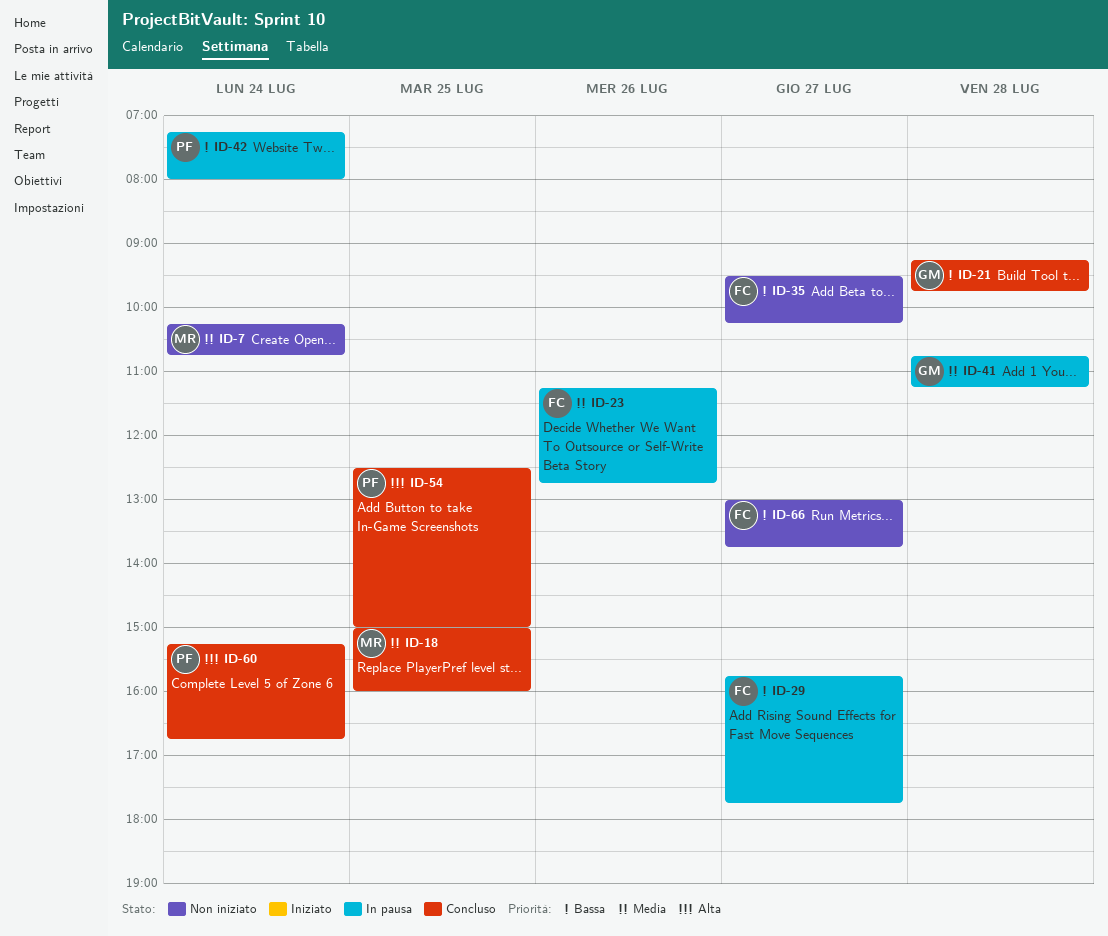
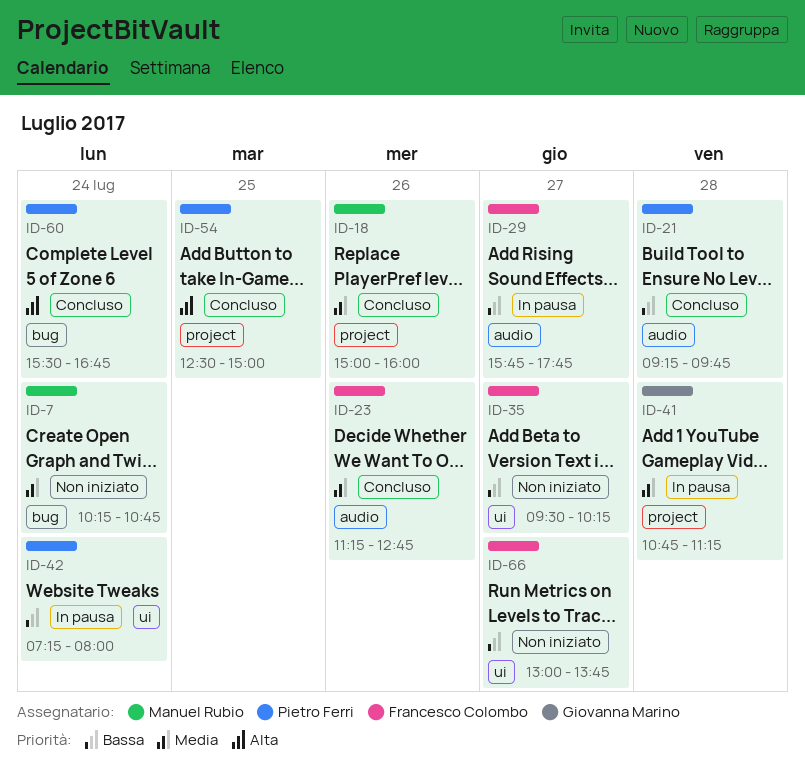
ID-18, day: Jul 25 -> Jul 26
ID-21, owner: Giovanna Marino -> Pietro Ferri
ID-23, status: In pausa -> Concluso
ID-60, begins: 15:15 -> 15:30

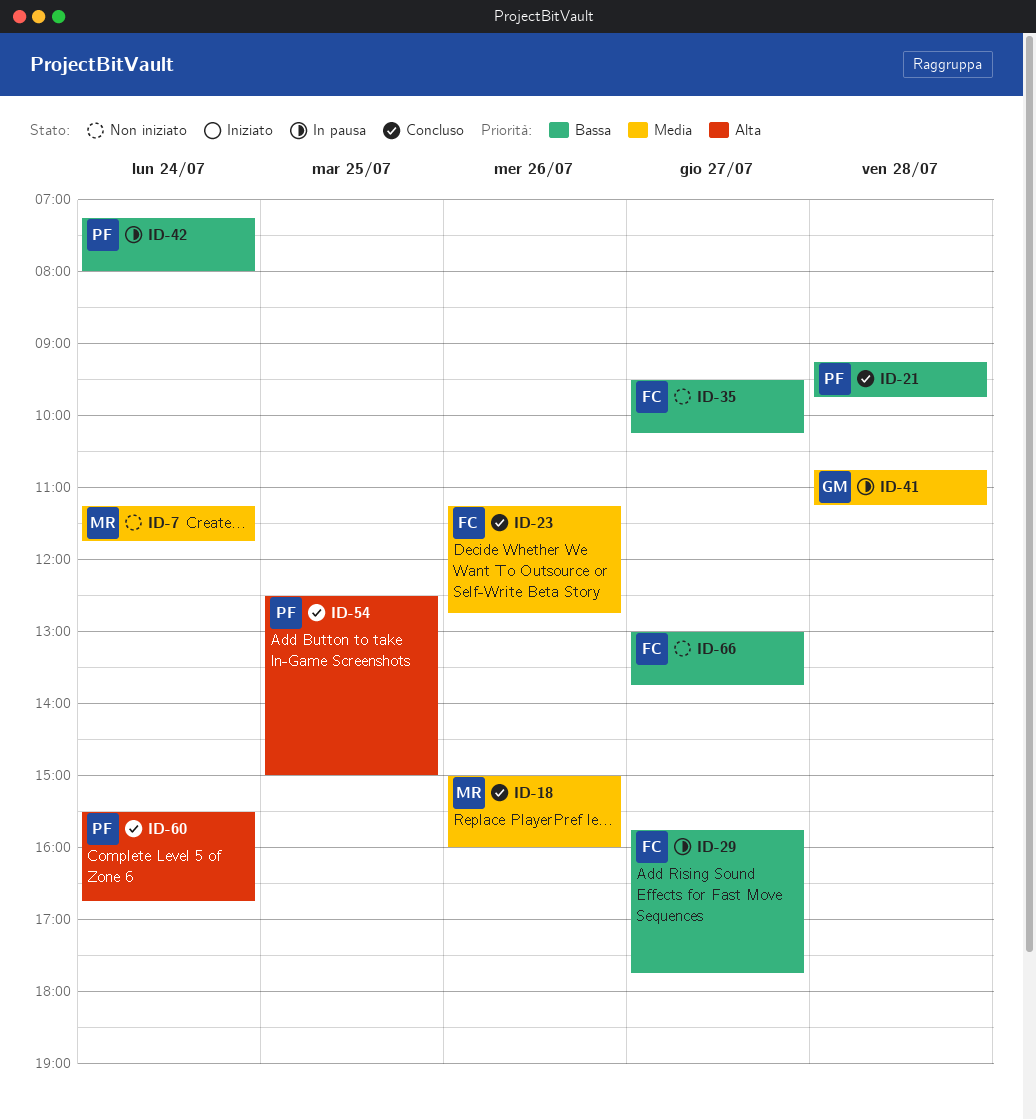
ID-7, begins: 10:15 -> 11:15
ID-7, ends: 10:45 -> 11:45

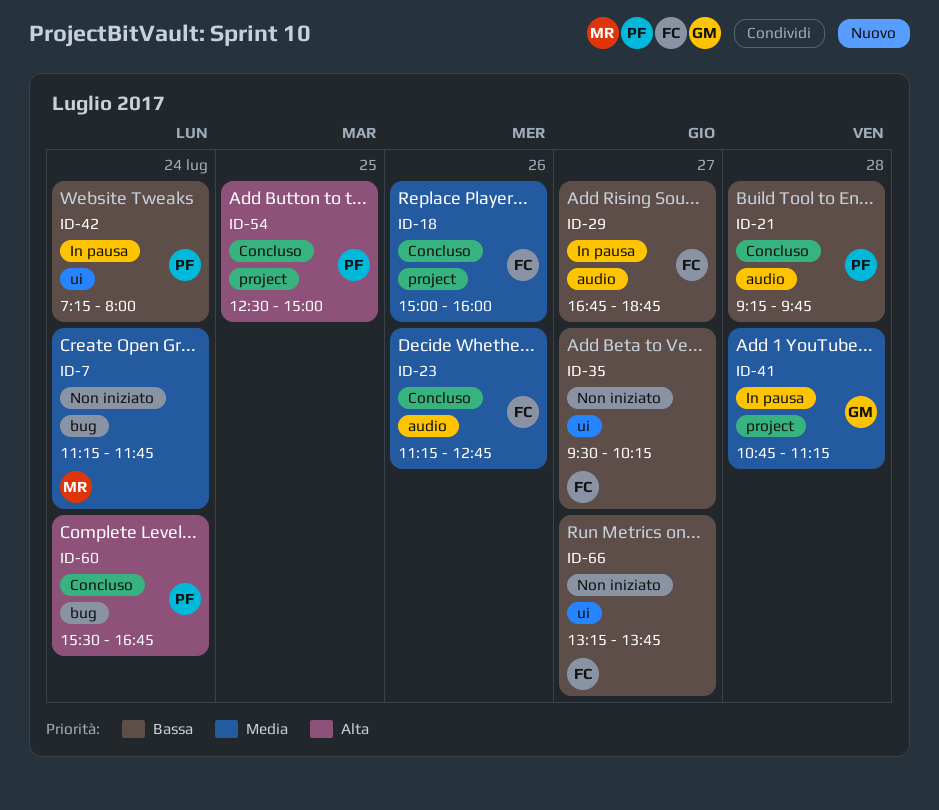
ID-18, owner: MR -> FC
ID-29, begins: 15:45 -> 16:45
ID-29, ends: 17:45 -> 18:45
ID-66, begins: 13:00 -> 13:15

